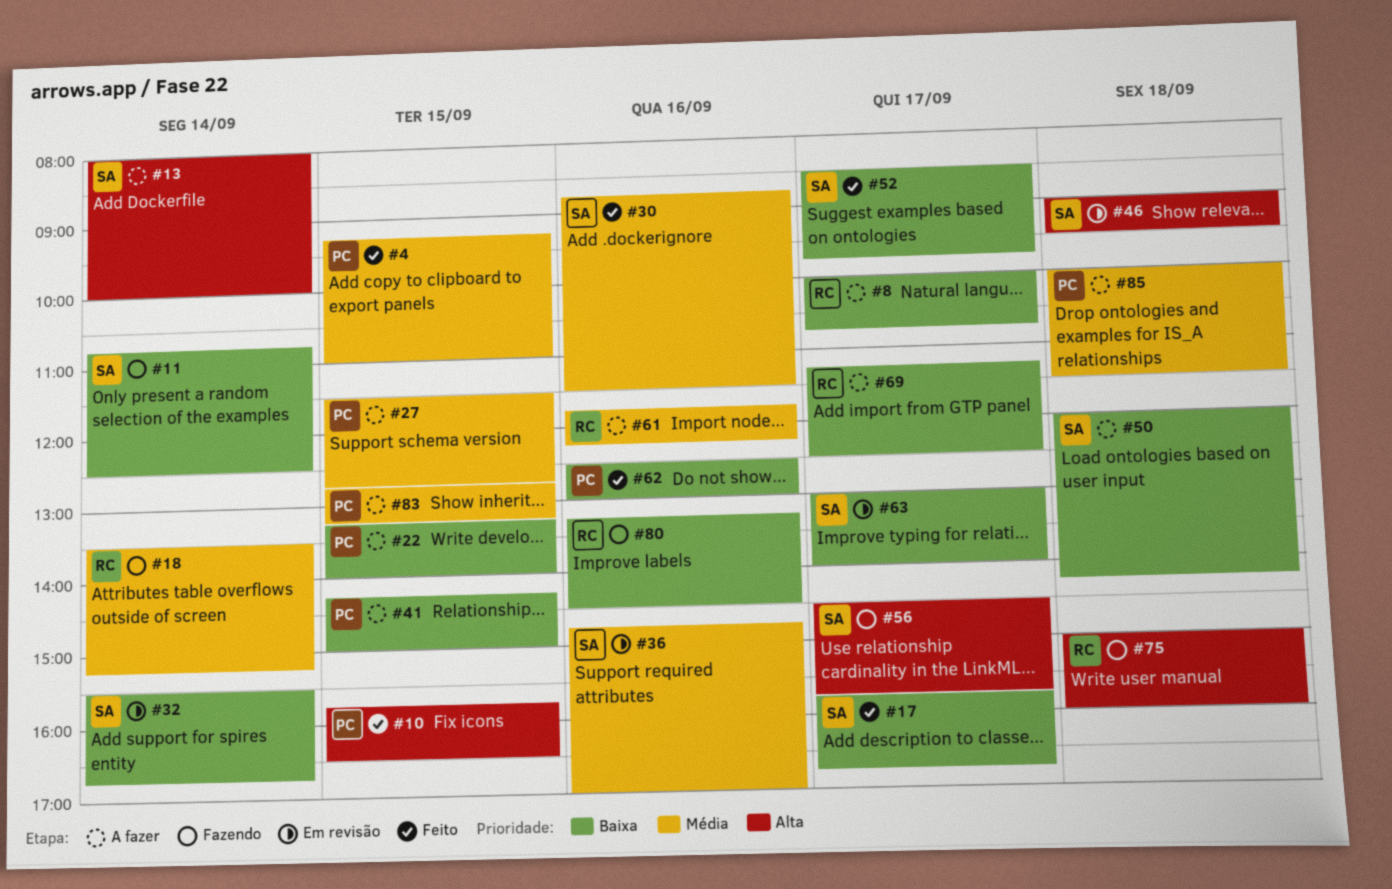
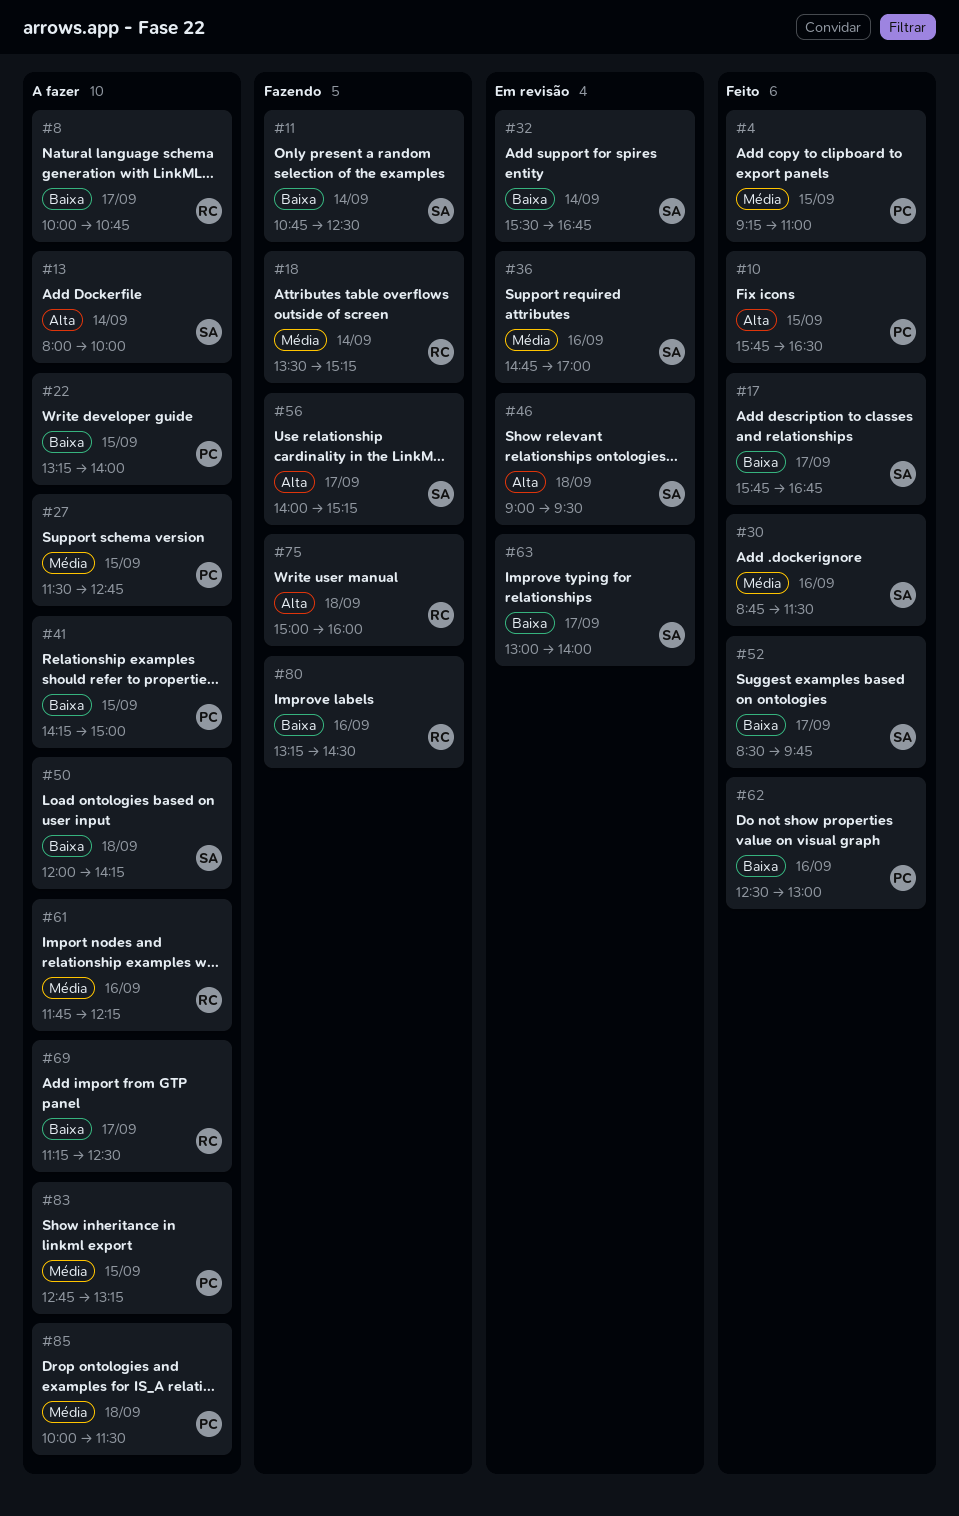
#56, begins: 14:30 -> 14:00
#56, ends: 15:45 -> 15:15

